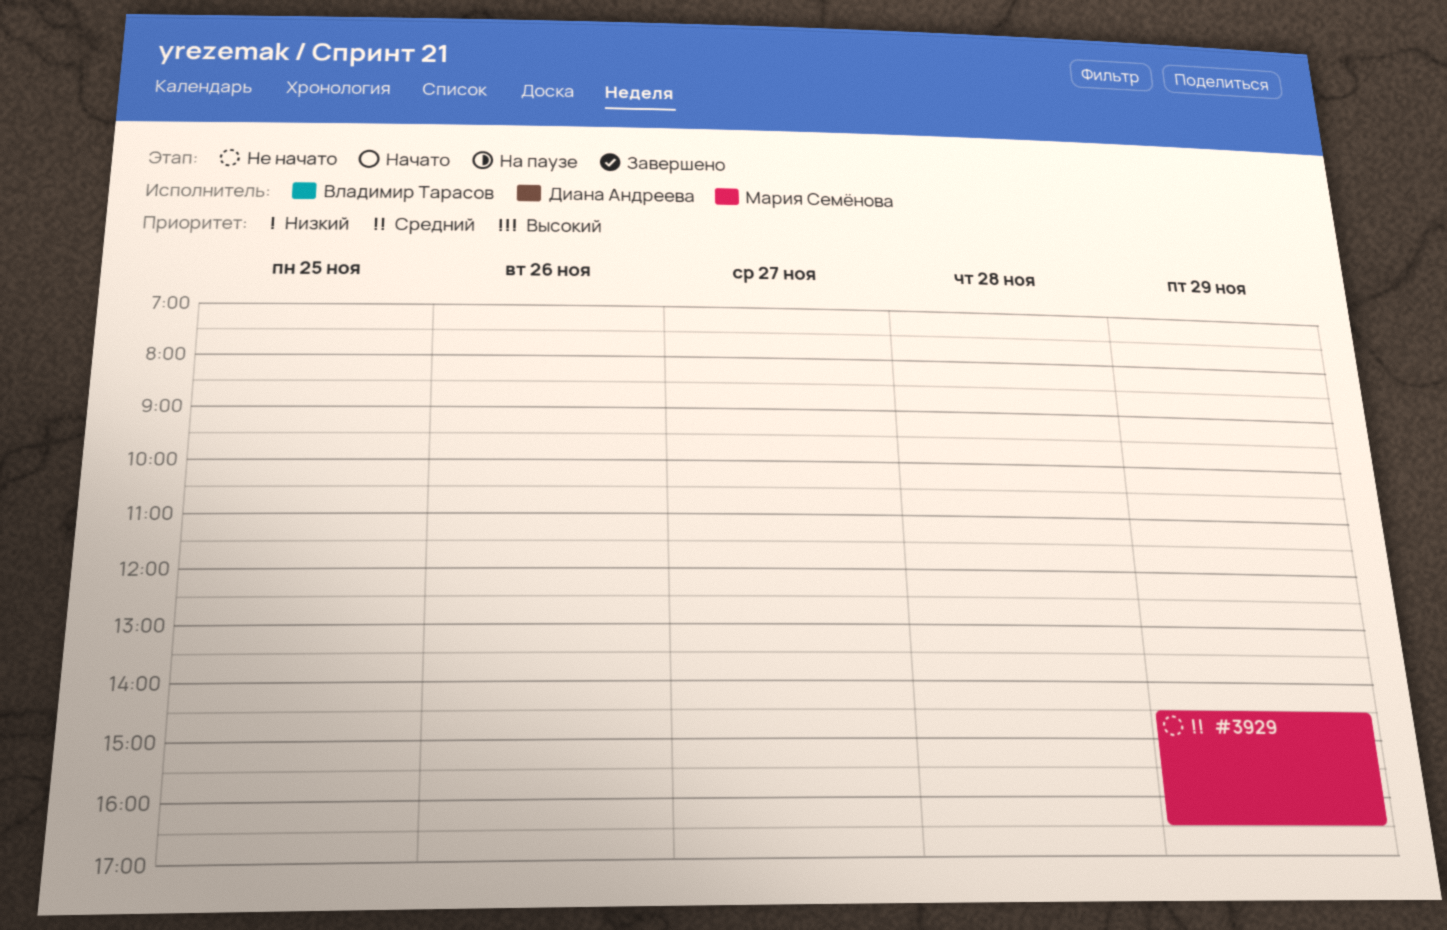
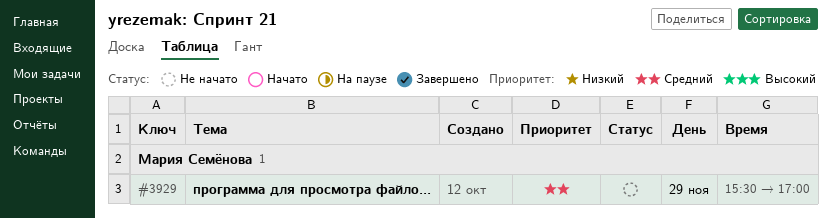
#3929, begins: 14:30 -> 15:30
#3929, ends: 16:30 -> 17:00

